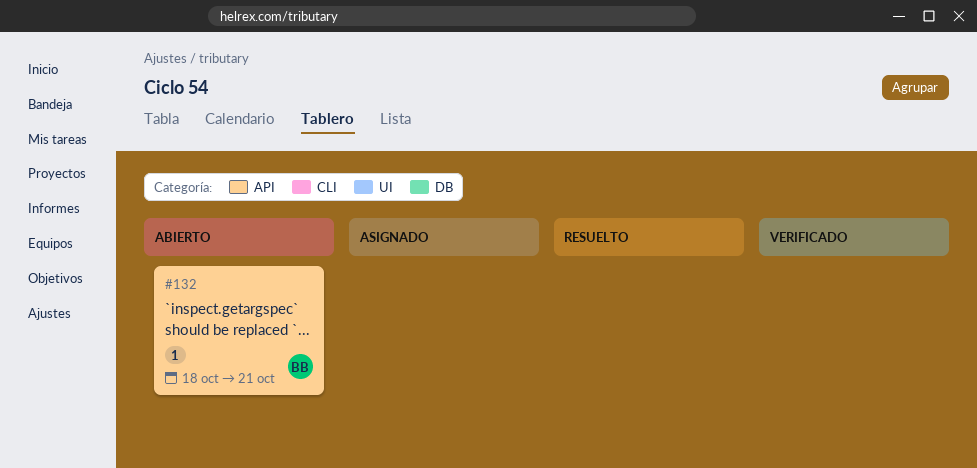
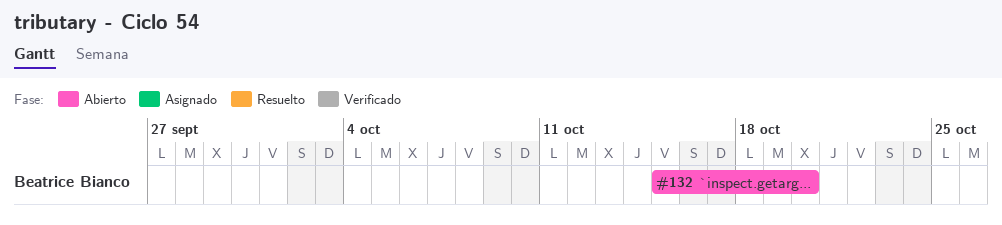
#132, start: Oct 18 -> Oct 15
#132, due: Oct 21 -> Oct 20

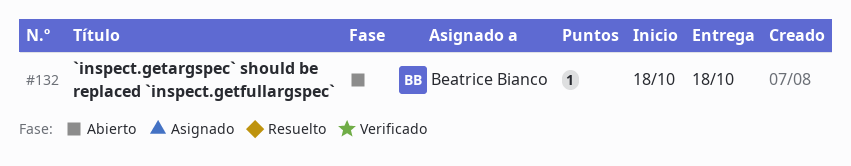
#132, start: Oct 15 -> Oct 18
#132, due: Oct 20 -> Oct 18

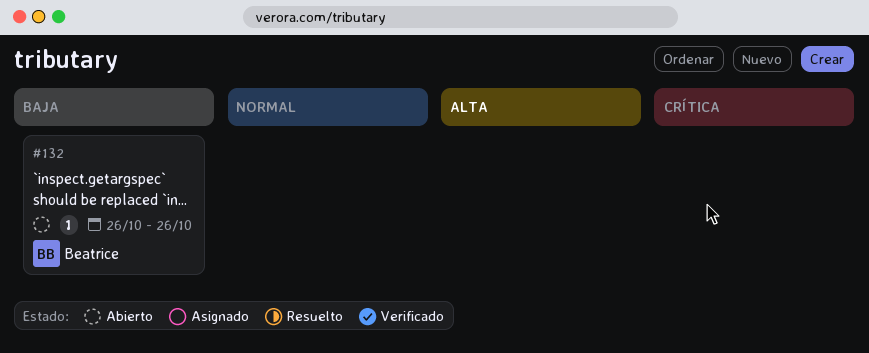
#132, start: Oct 18 -> Oct 26
#132, due: Oct 18 -> Oct 26

